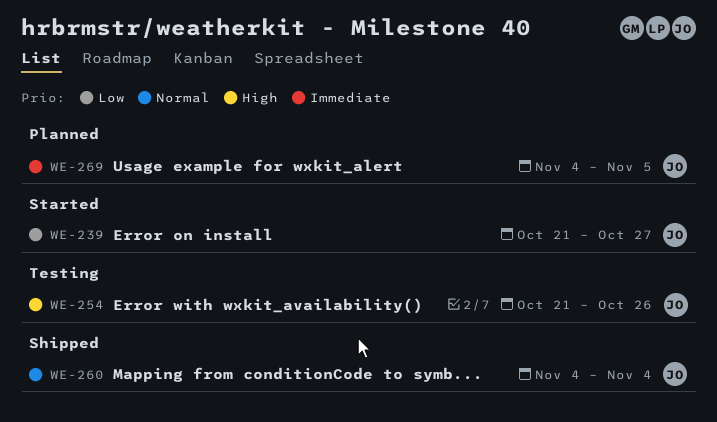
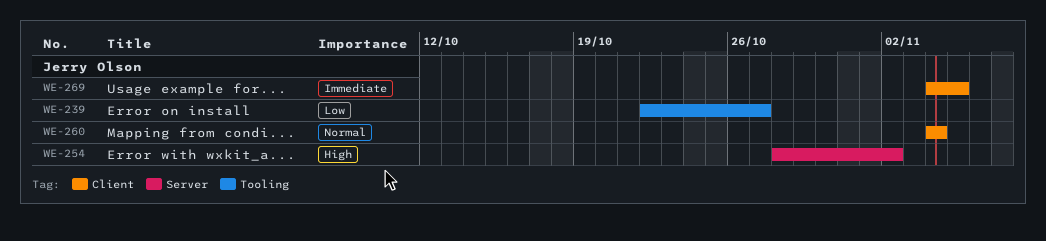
WE-239, start: Oct 21 -> Oct 22
WE-254, start: Oct 21 -> Oct 28
WE-254, due: Oct 26 -> Nov 2

